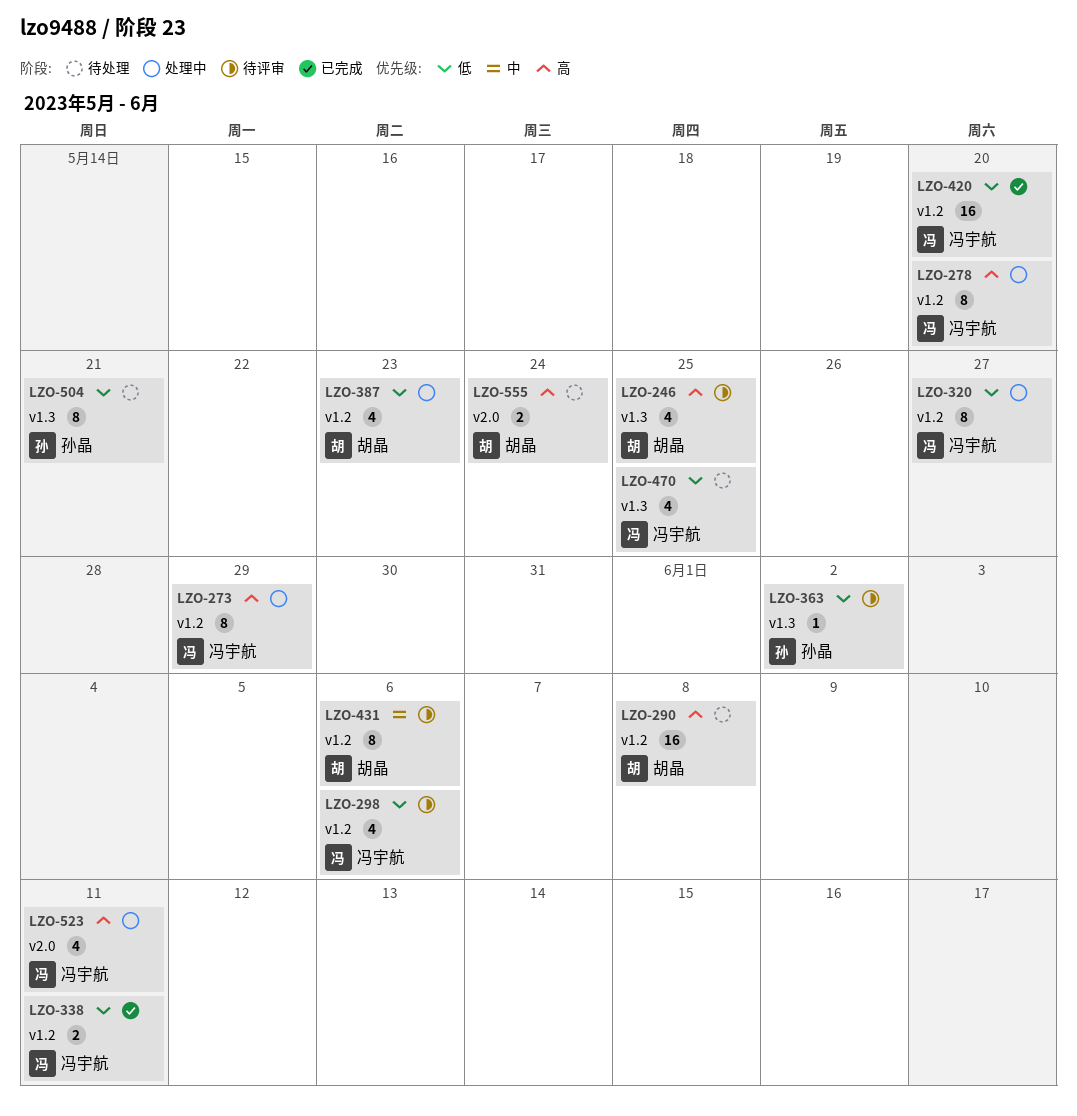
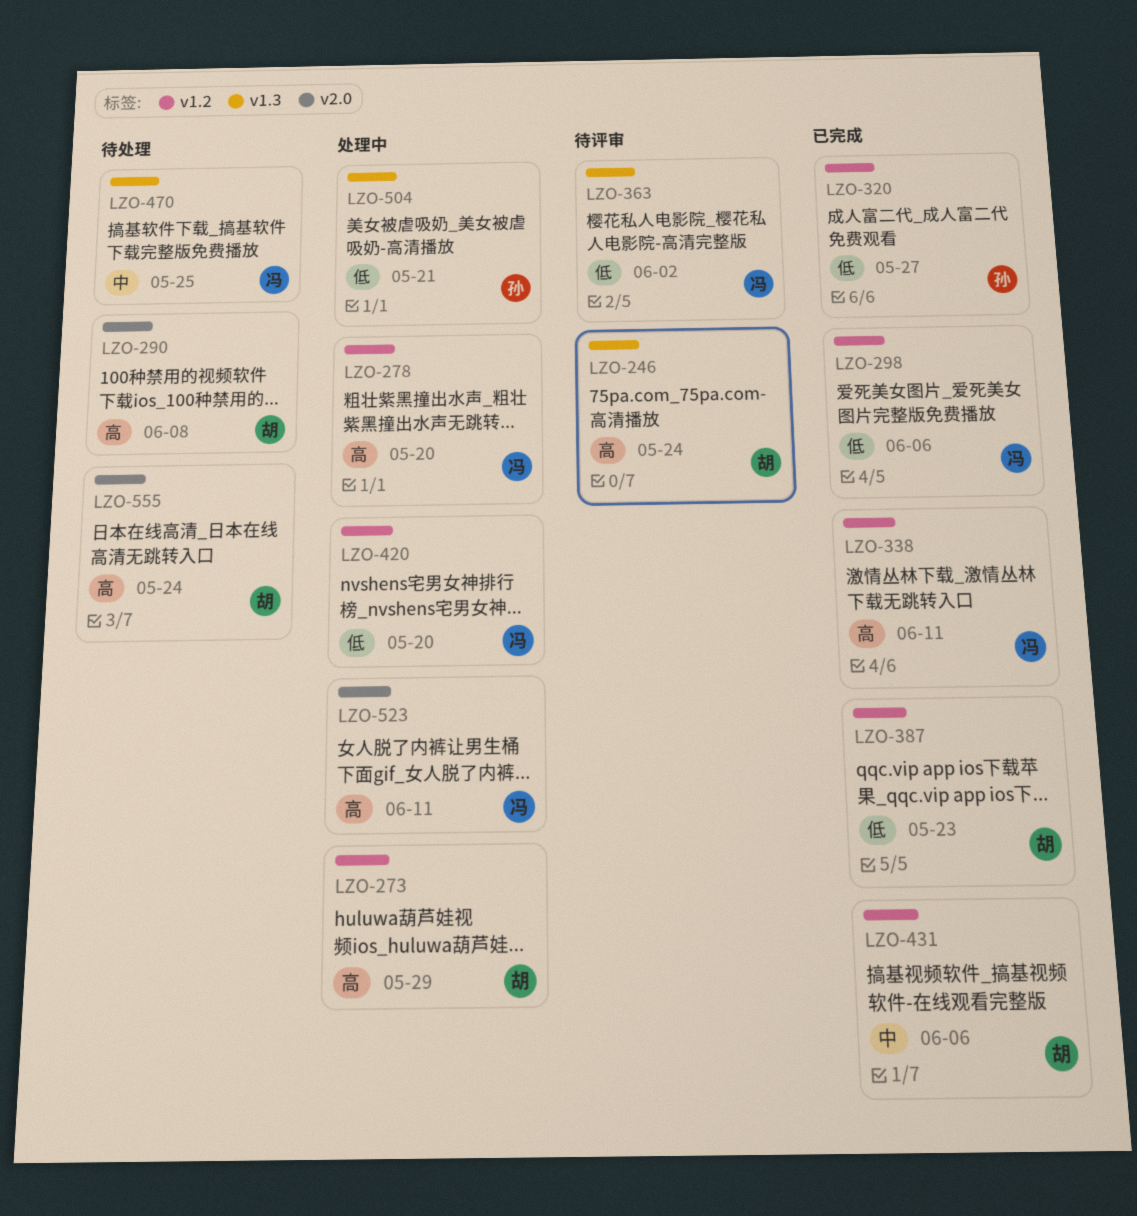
LZO-246, due: May 25 -> May 24
LZO-273, owner: 冯宇航 -> 胡晶
LZO-290, label: v1.2 -> v2.0
LZO-298, status: 待评审 -> 已完成
LZO-320, status: 处理中 -> 已完成
LZO-320, owner: 冯宇航 -> 孙晶
LZO-338, priority: 低 -> 高
LZO-363, owner: 孙晶 -> 冯宇航
LZO-387, status: 处理中 -> 已完成
LZO-420, status: 已完成 -> 处理中
LZO-431, status: 待评审 -> 已完成
LZO-470, priority: 低 -> 中
LZO-504, status: 待处理 -> 处理中

